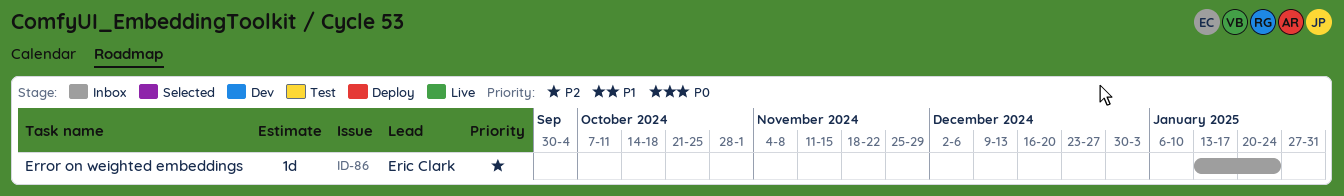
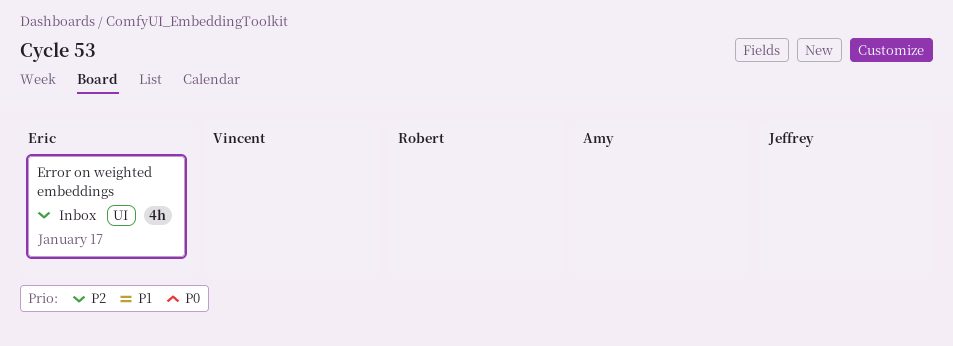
Error on weighted embeddings, estimate: 1d -> 4h
Error on weighted embeddings, due: Jan 24 -> Jan 17

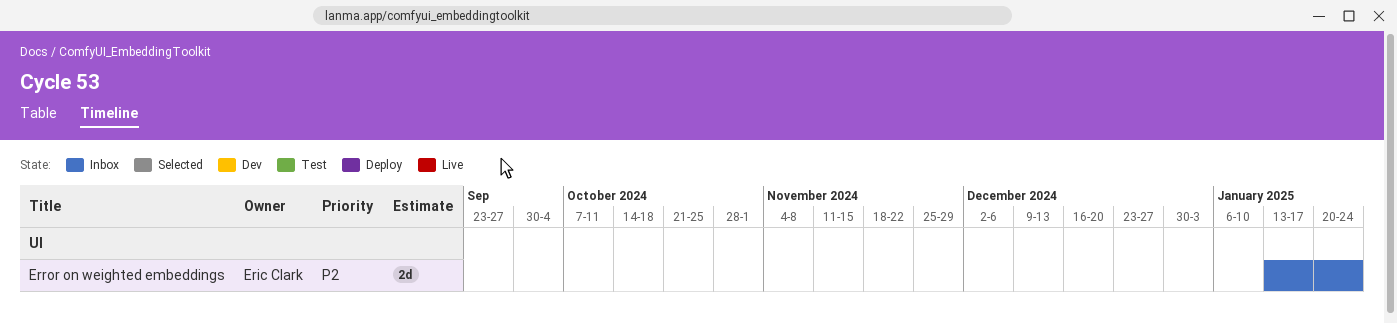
Error on weighted embeddings, estimate: 4h -> 2d
Error on weighted embeddings, due: Jan 17 -> Jan 24

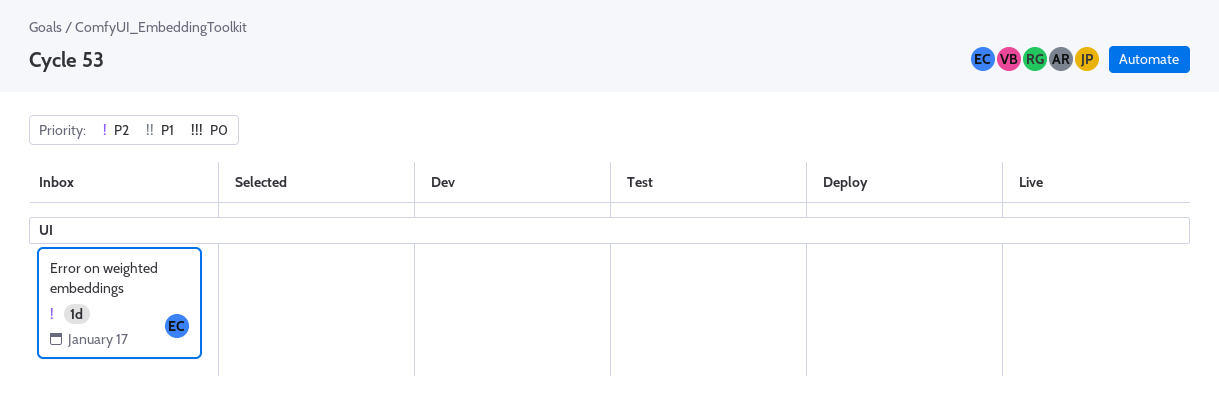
Error on weighted embeddings, estimate: 2d -> 1d
Error on weighted embeddings, due: Jan 24 -> Jan 17

